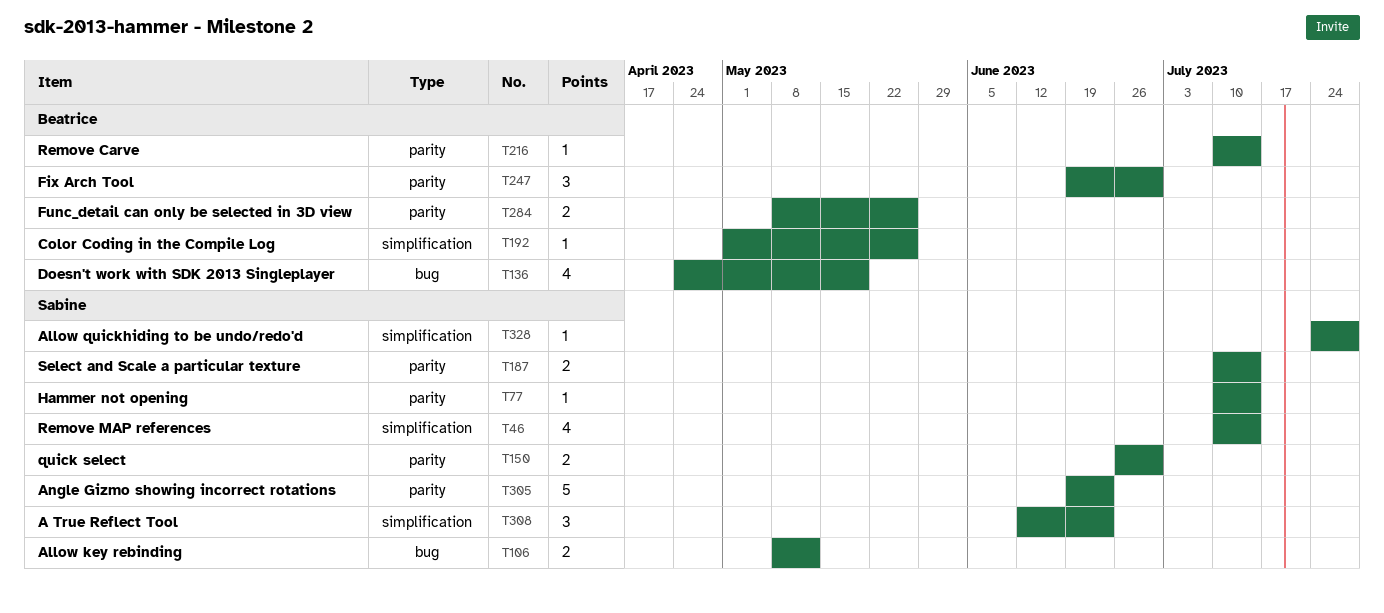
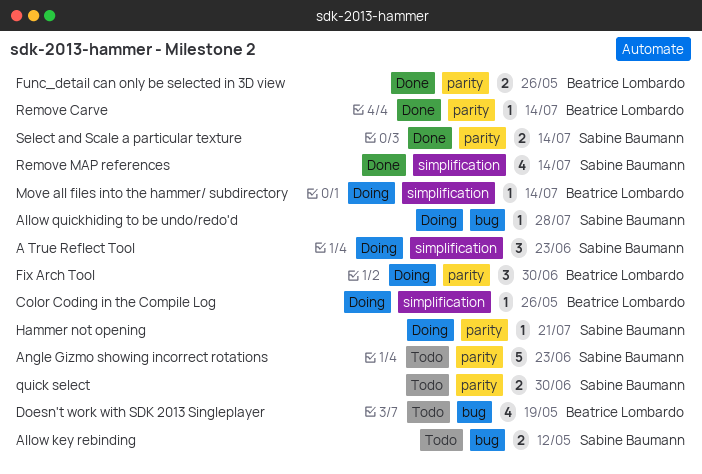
Allow quickhiding to be undo/redo'd, label: simplification -> bug
Hammer not opening, due: Jul 14 -> Jul 21
Move all files into the hammer/ subdirectory: none -> present

